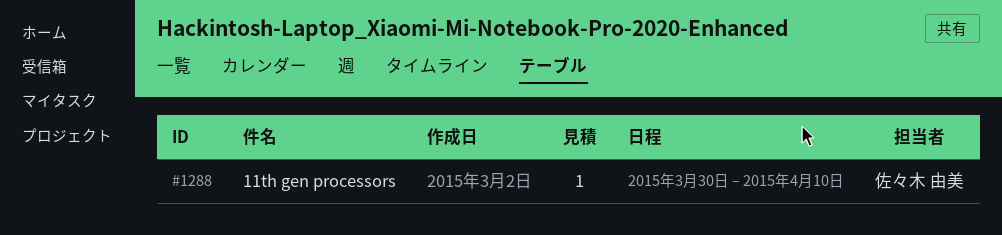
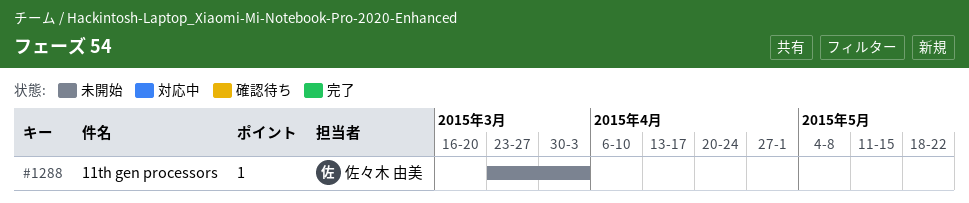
#1288, start: Mar 30 -> Mar 23
#1288, due: Apr 10 -> Apr 3

